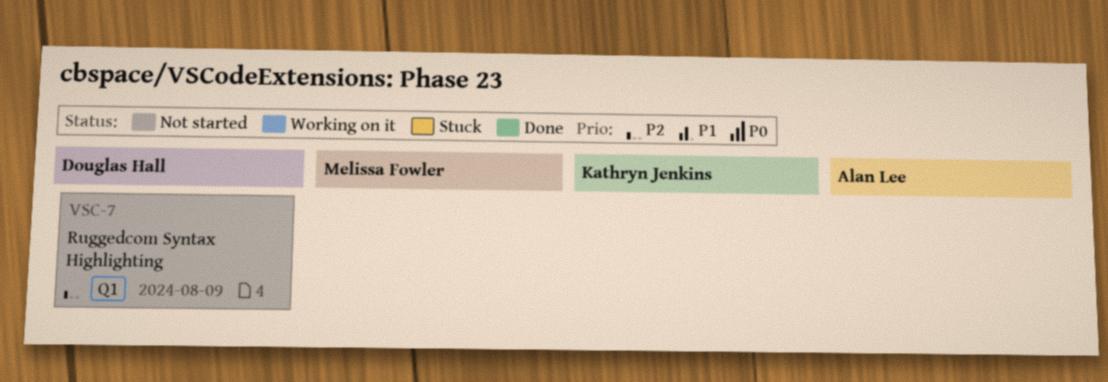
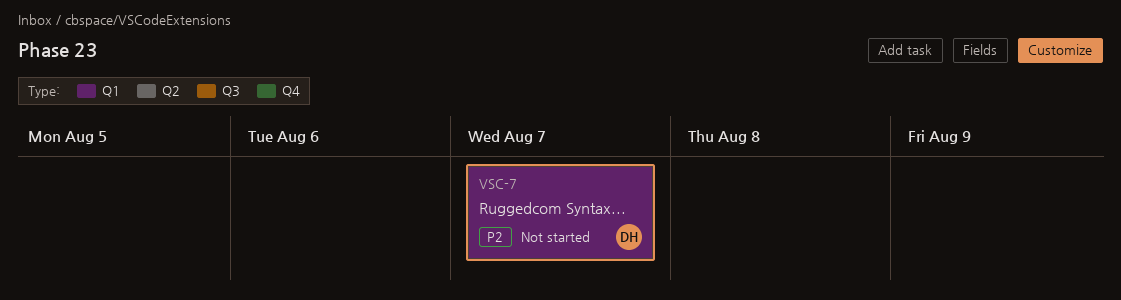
VSC-7, due: Aug 9 -> Aug 7

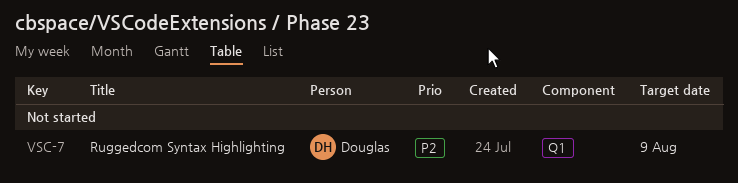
VSC-7, due: Aug 7 -> Aug 9

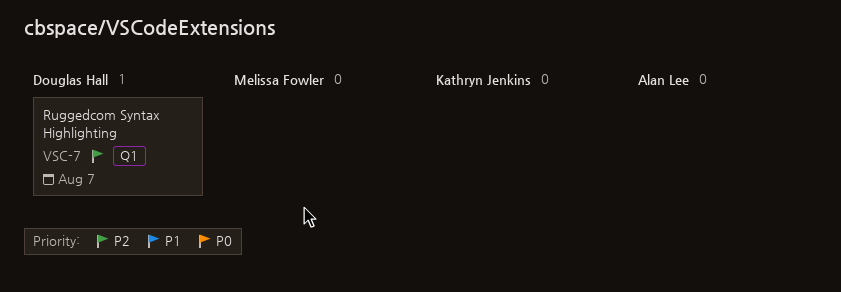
VSC-7, due: Aug 9 -> Aug 7

